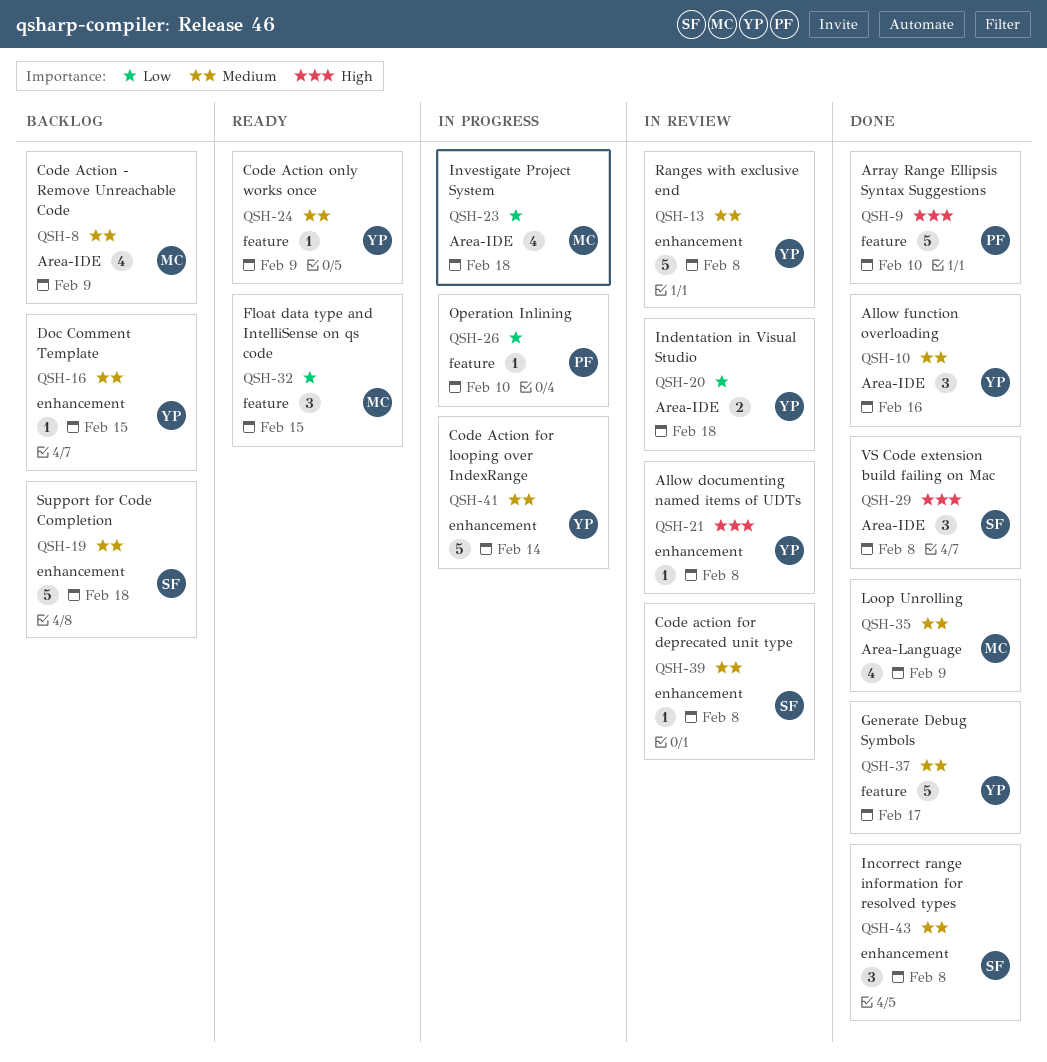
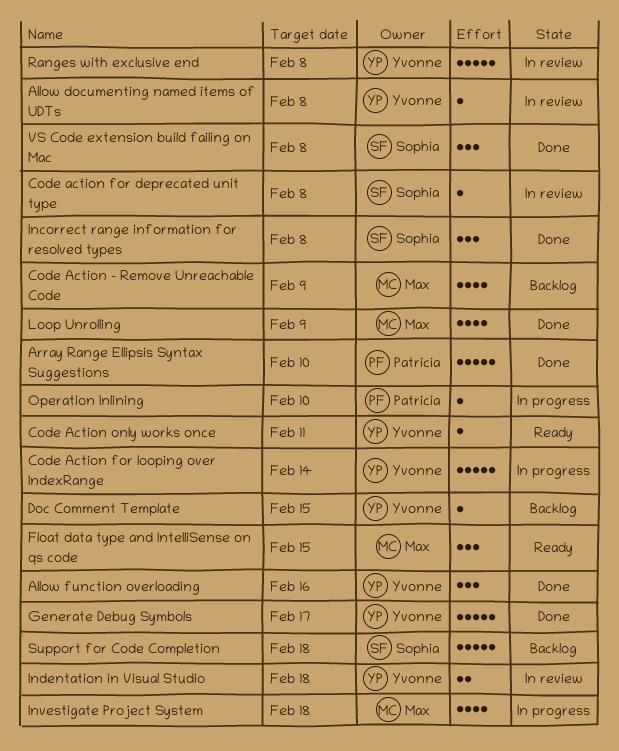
Code Action only works once, due: Feb 9 -> Feb 11

